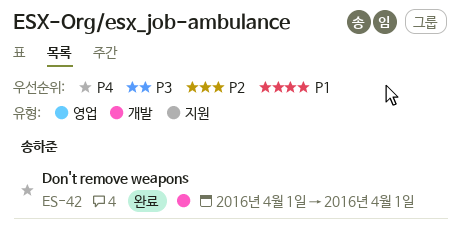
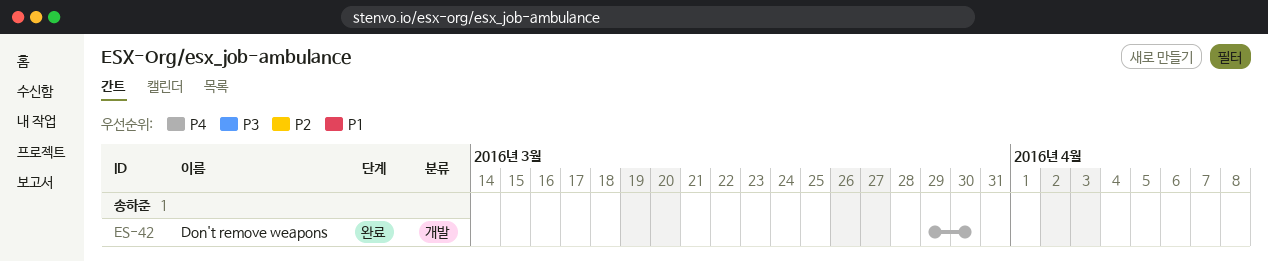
ES-42, start: Apr 1 -> Mar 29
ES-42, due: Apr 1 -> Mar 30

